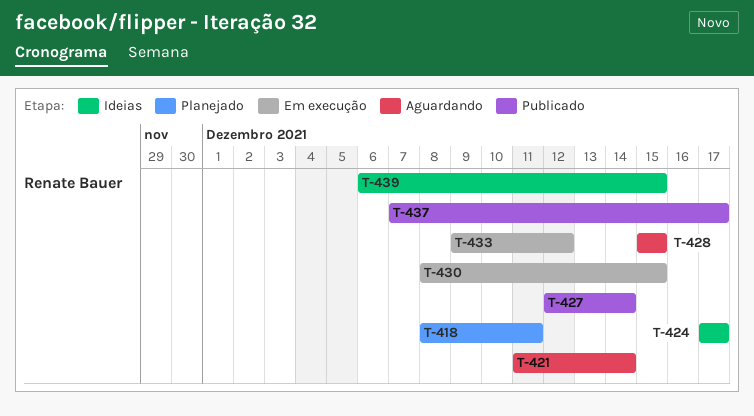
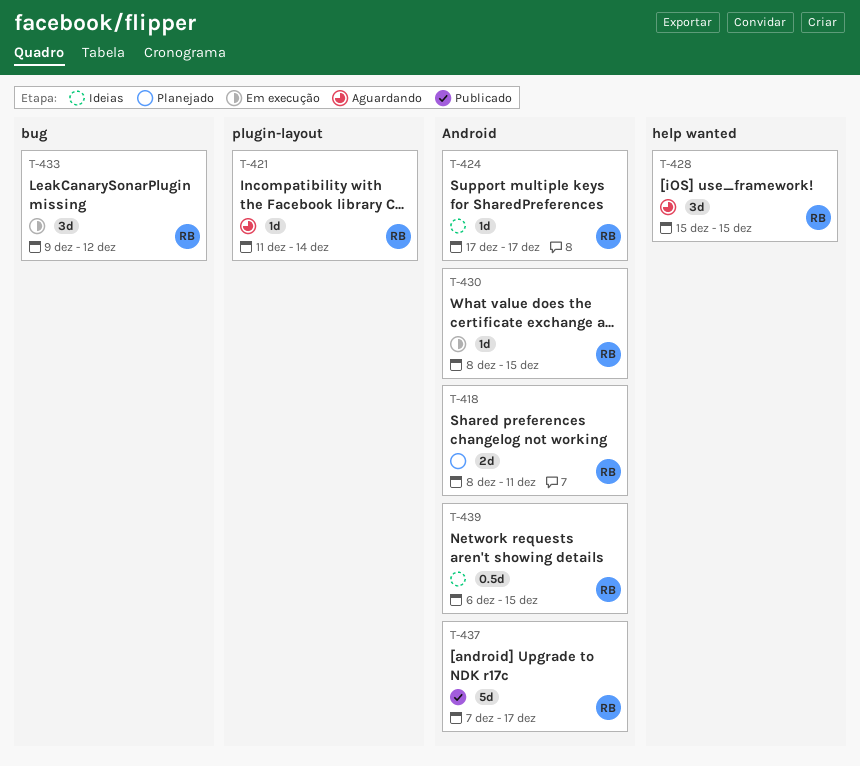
T-427: present -> none

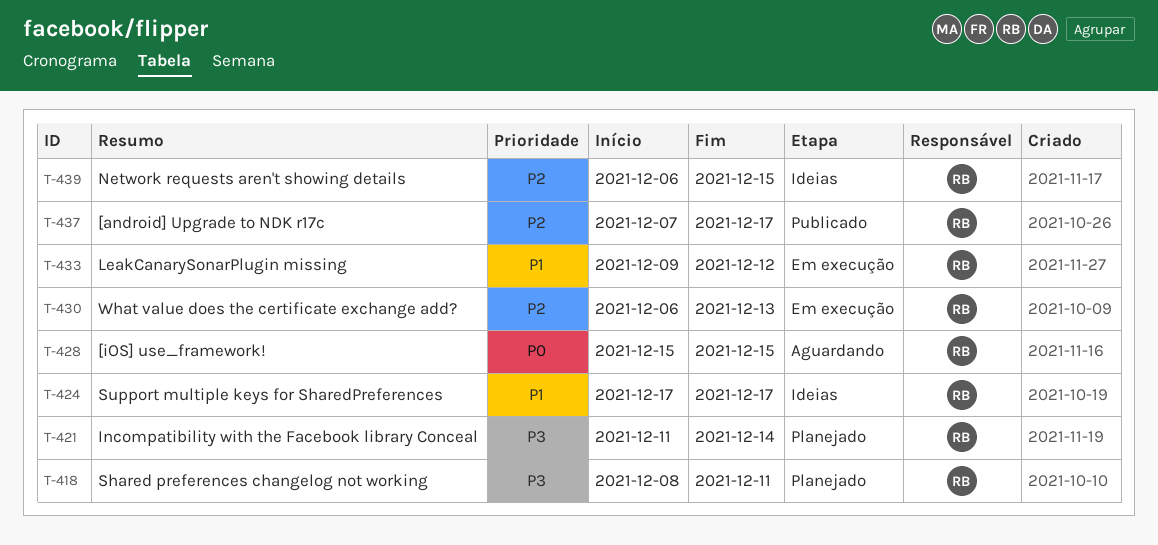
T-421, status: Aguardando -> Planejado
T-430, start: Dec 8 -> Dec 6
T-430, due: Dec 15 -> Dec 13

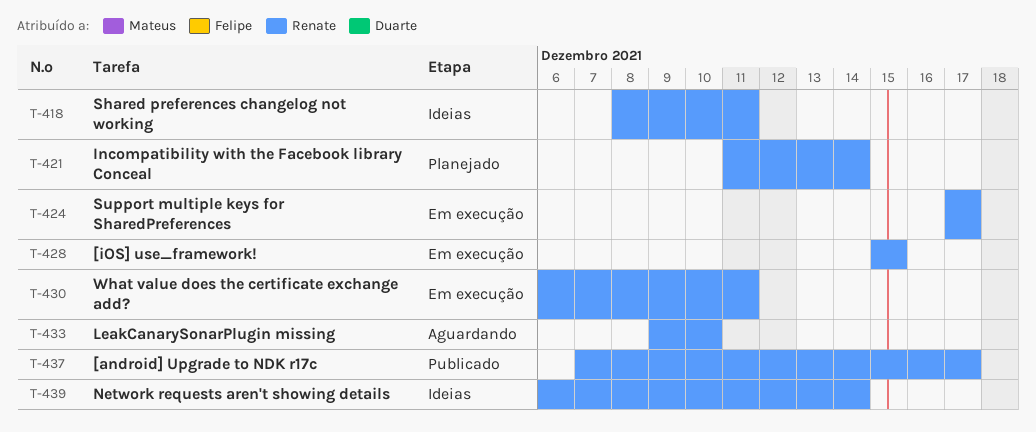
T-418, status: Planejado -> Ideias
T-424, status: Ideias -> Em execução
T-428, status: Aguardando -> Em execução
T-430, due: Dec 13 -> Dec 11
T-433, status: Em execução -> Aguardando
T-433, due: Dec 12 -> Dec 10
T-439, due: Dec 15 -> Dec 14

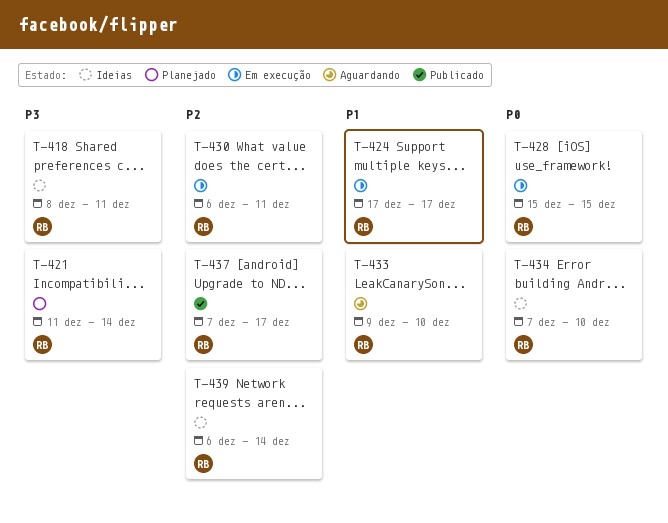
T-434: none -> present

